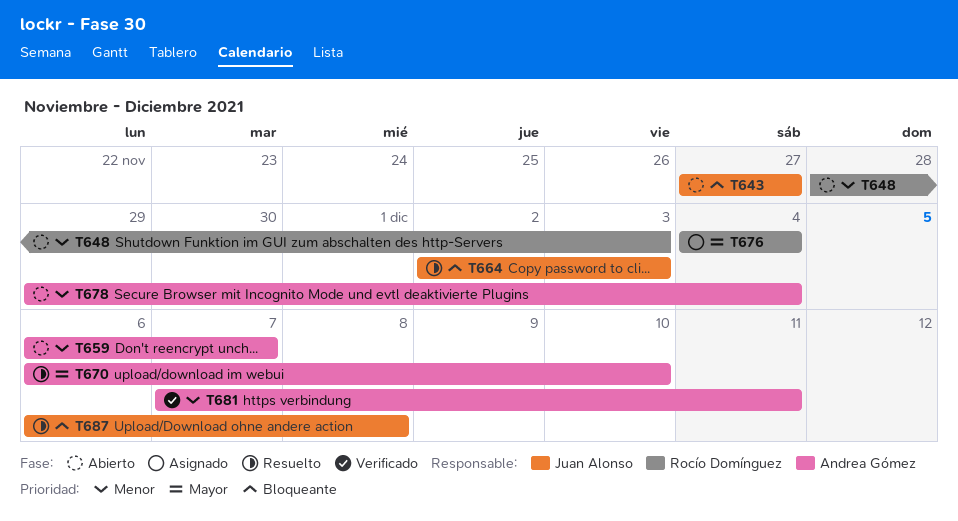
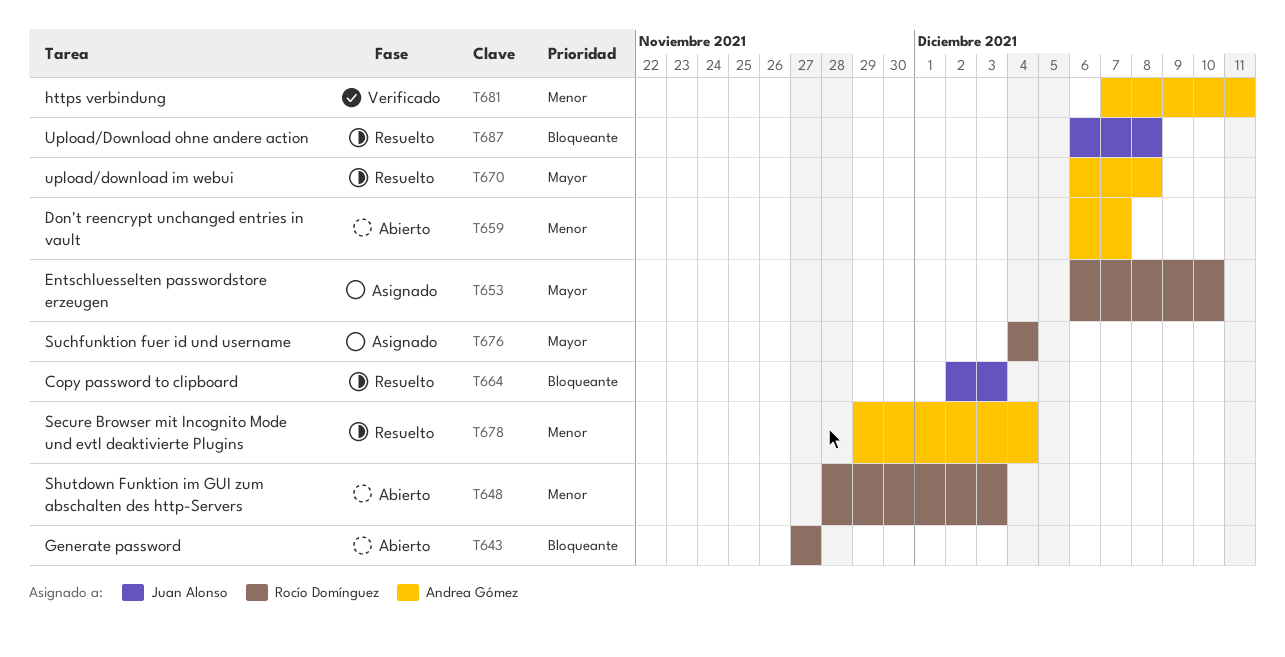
T643, owner: Juan Alonso -> Rocío Domínguez
T653: none -> present
T670, due: Dec 10 -> Dec 8
T678, status: Abierto -> Resuelto

